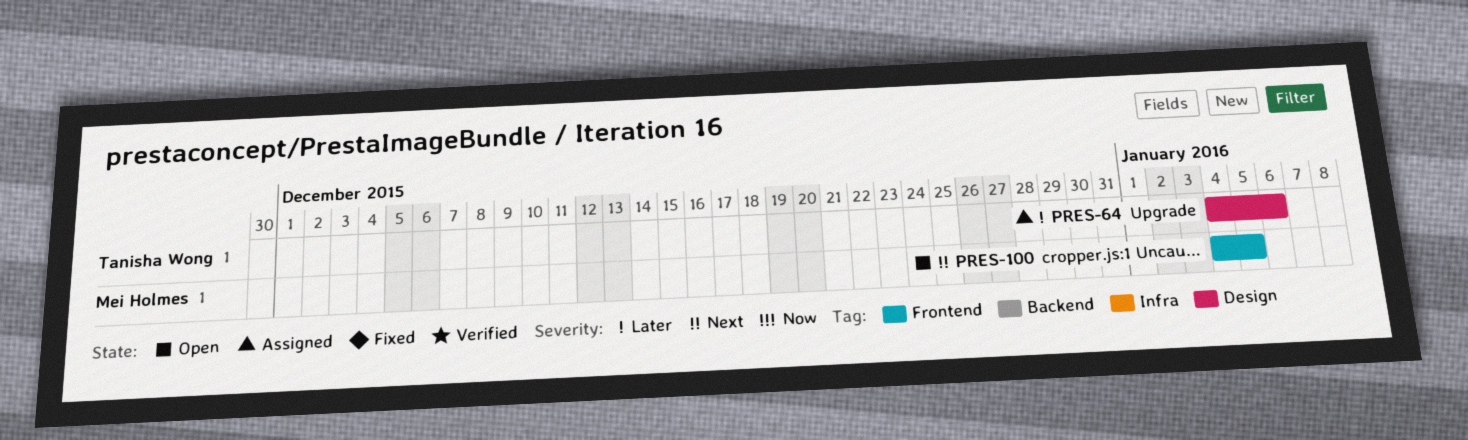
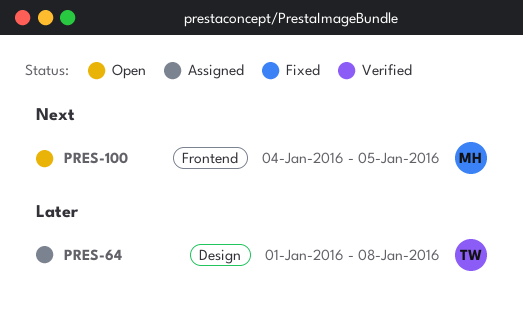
PRES-64, start: Jan 4 -> Jan 1
PRES-64, due: Jan 6 -> Jan 8

